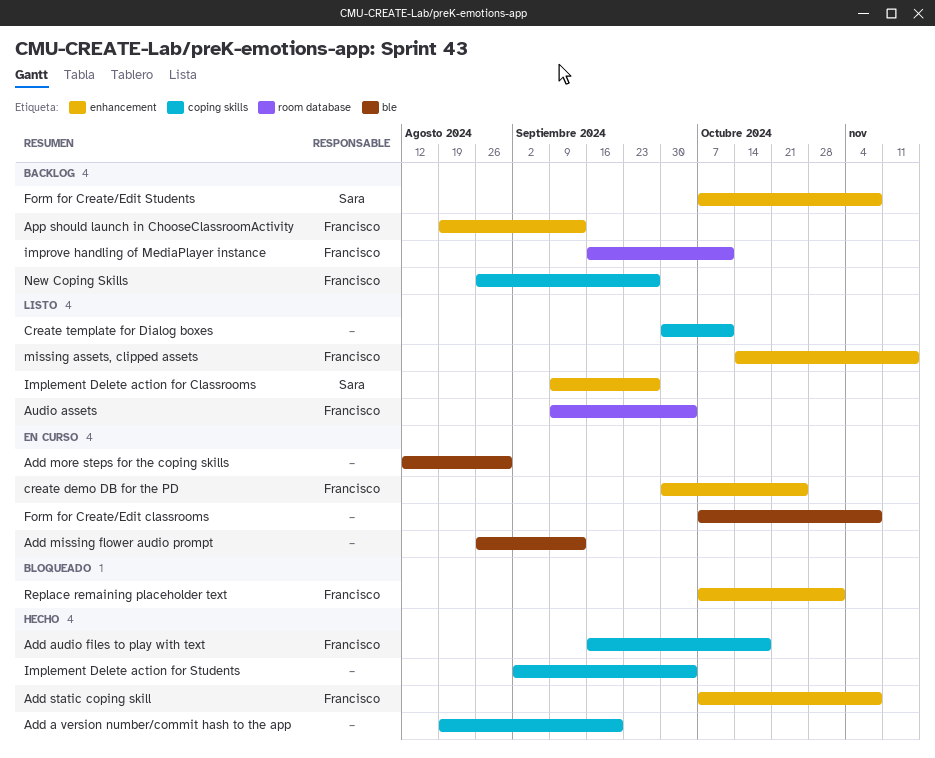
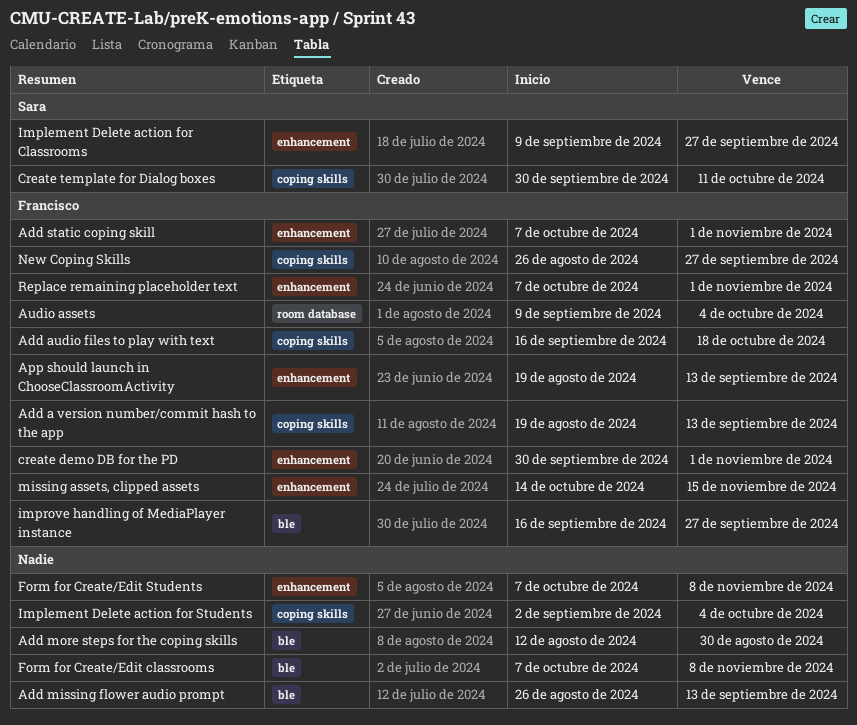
Add a version number/commit hash to the app, owner: none -> Francisco
Add a version number/commit hash to the app, due: Sep 20 -> Sep 13
Add static coping skill, due: Nov 8 -> Nov 1
create demo DB for the PD, due: Oct 25 -> Nov 1
Create template for Dialog boxes, owner: none -> Sara
Form for Create/Edit Students, owner: Sara -> none
improve handling of MediaPlayer instance, label: room database -> ble
improve handling of MediaPlayer instance, due: Oct 11 -> Sep 27

